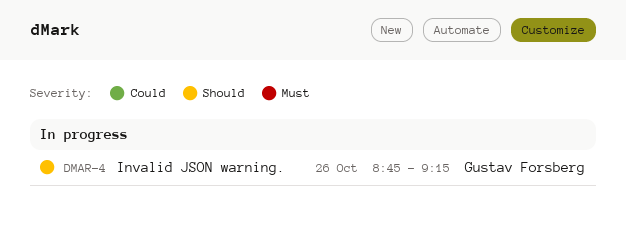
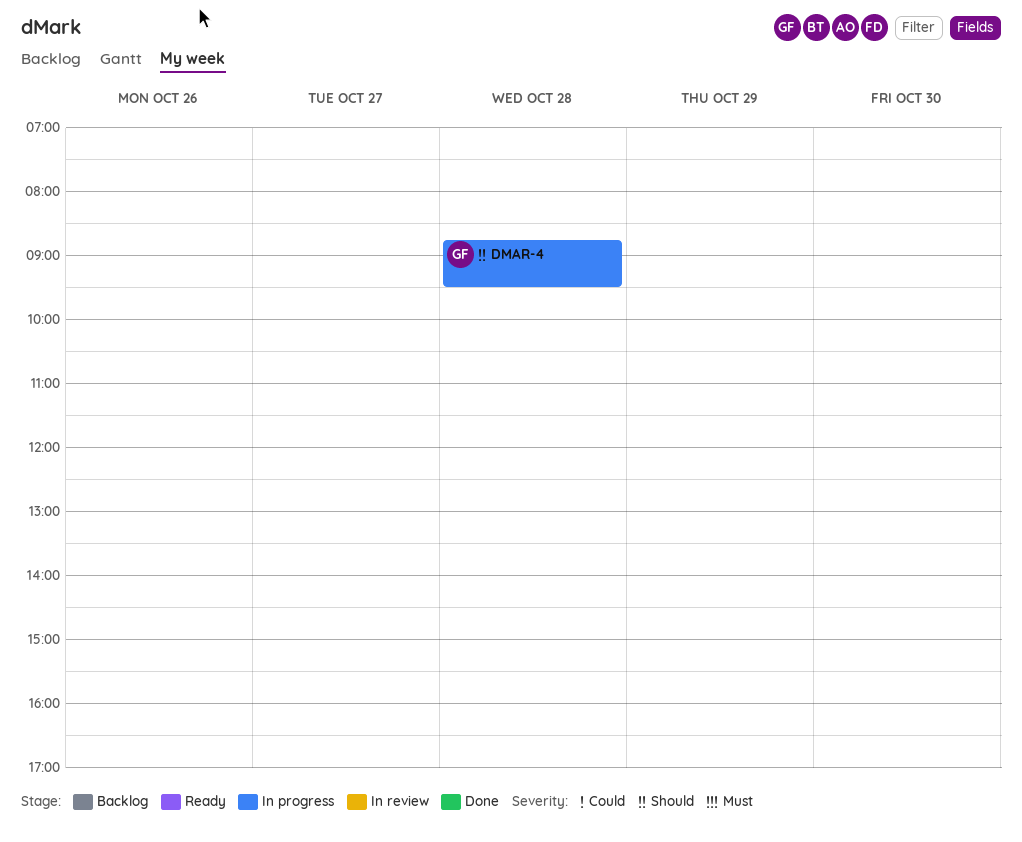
DMAR-4, day: Oct 26 -> Oct 28
DMAR-4, ends: 09:15 -> 09:30

